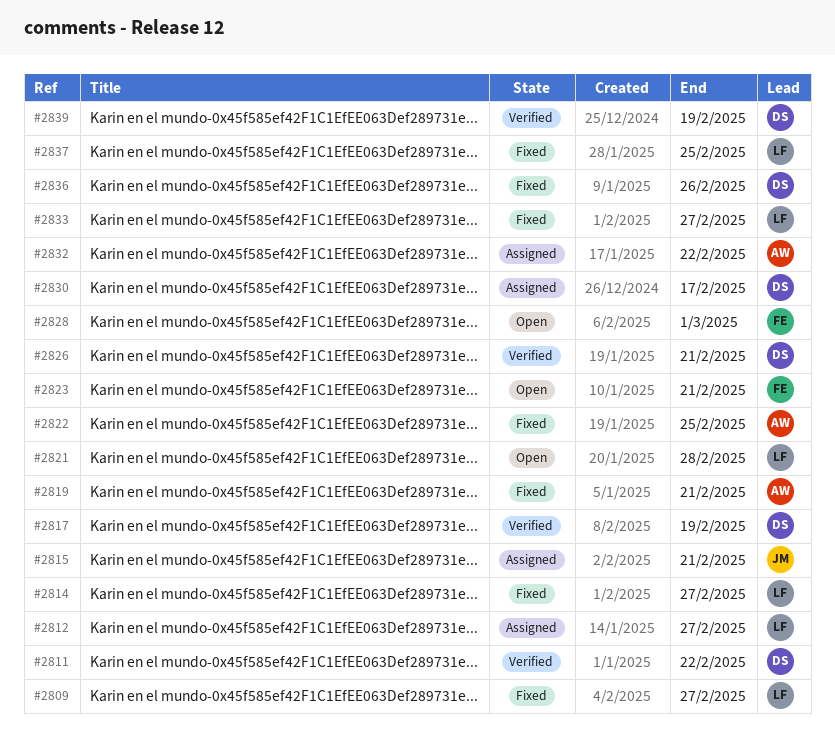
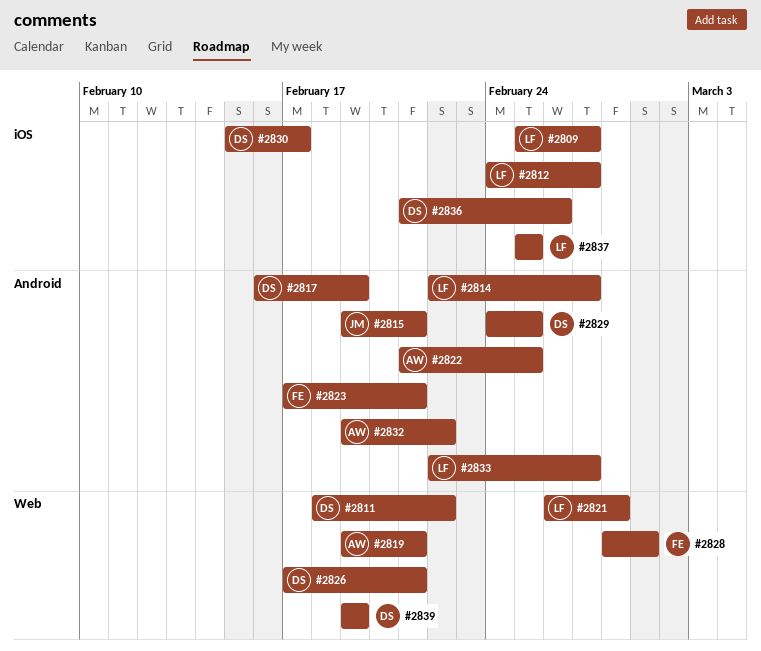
#2829: none -> present

